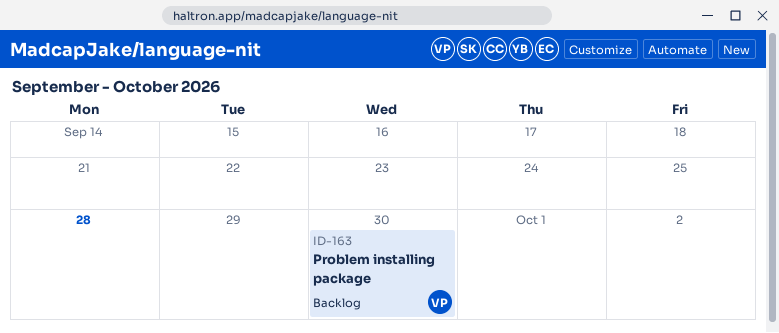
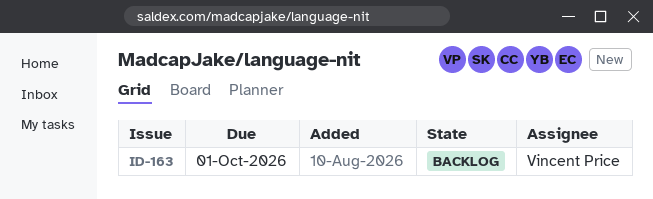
ID-163, due: Sep 30 -> Oct 1

